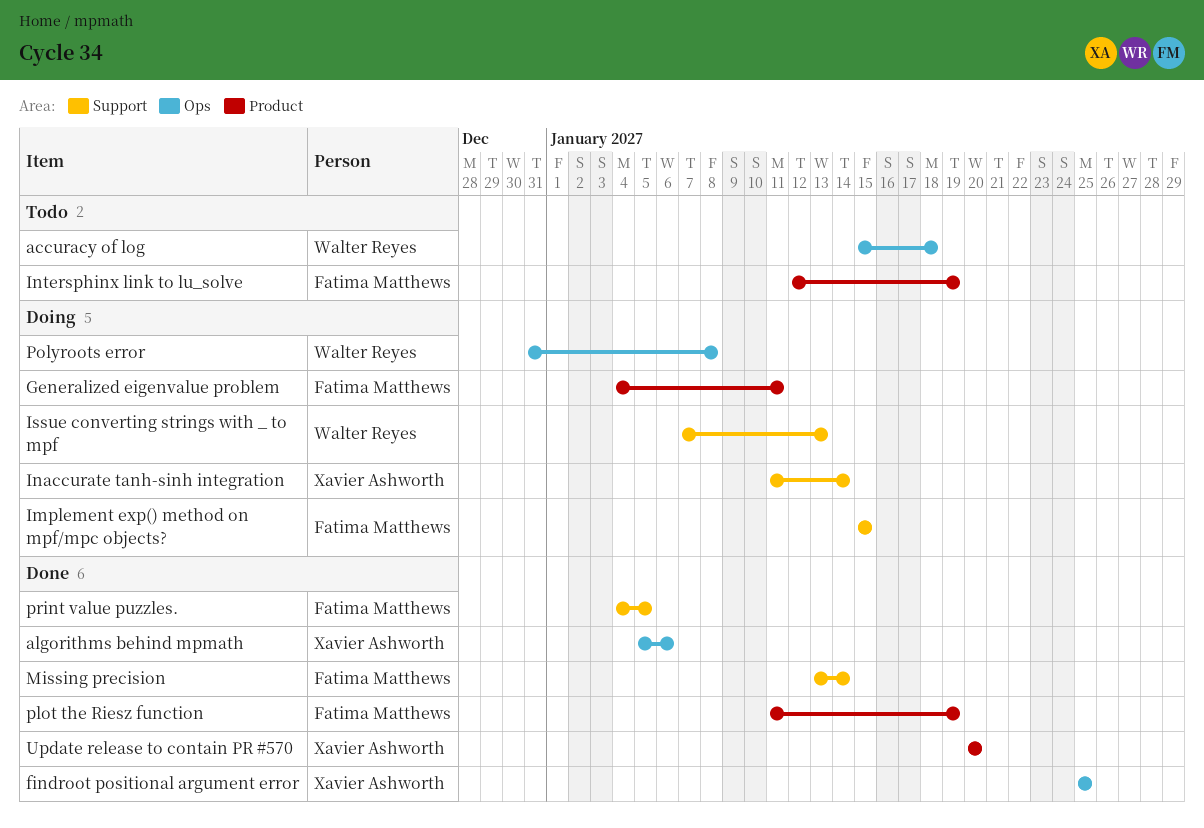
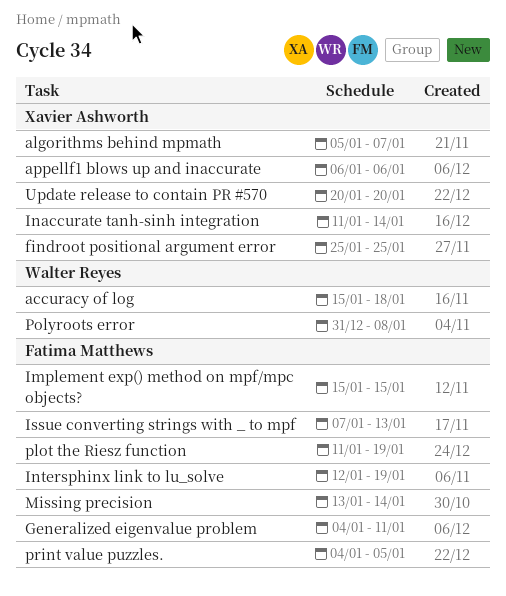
algorithms behind mpmath, due: Jan 6 -> Jan 7
appellf1 blows up and inaccurate: none -> present
Issue converting strings with _ to mpf, owner: Walter Reyes -> Fatima Matthews

